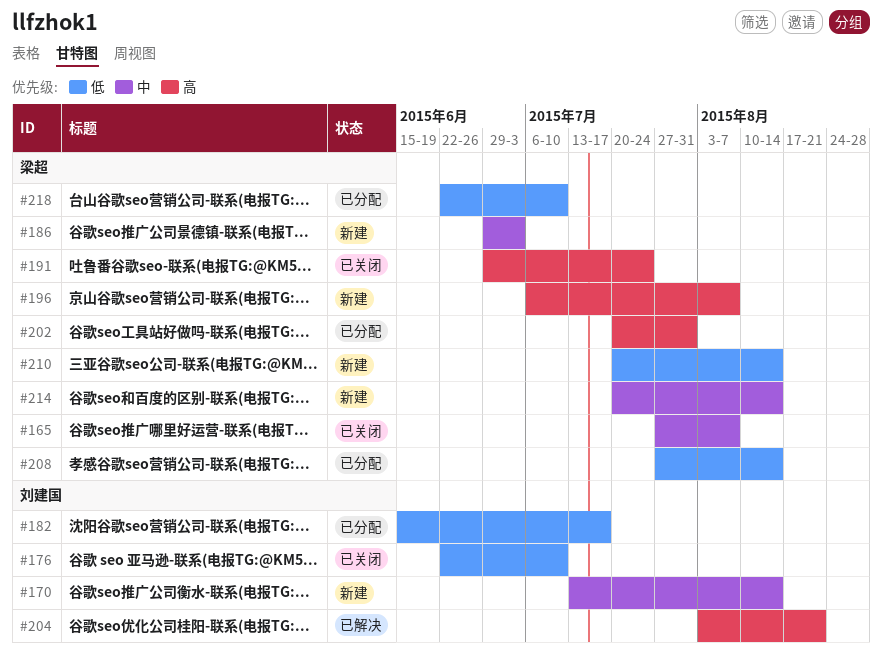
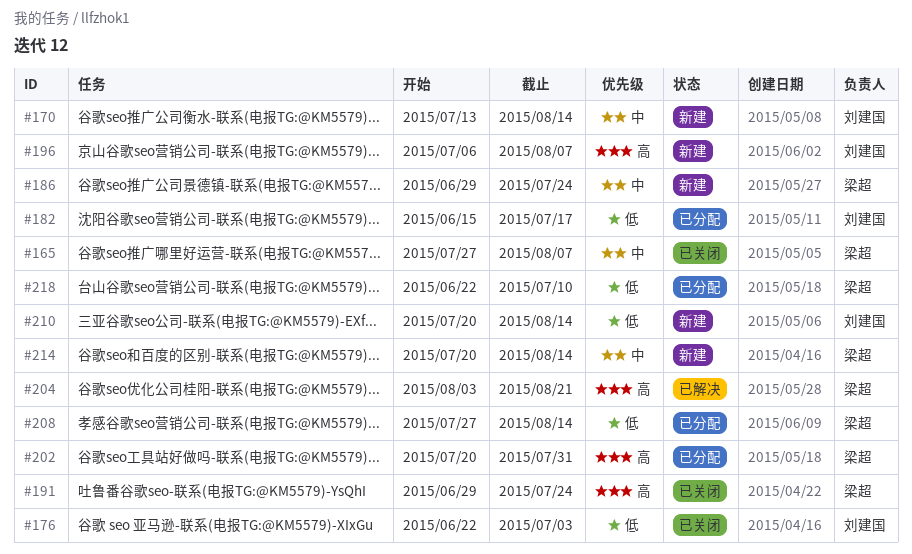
#176, due: Jul 10 -> Jul 3
#186, due: Jul 3 -> Jul 24
#196, owner: 梁超 -> 刘建国
#204, owner: 刘建国 -> 梁超
#210, owner: 梁超 -> 刘建国

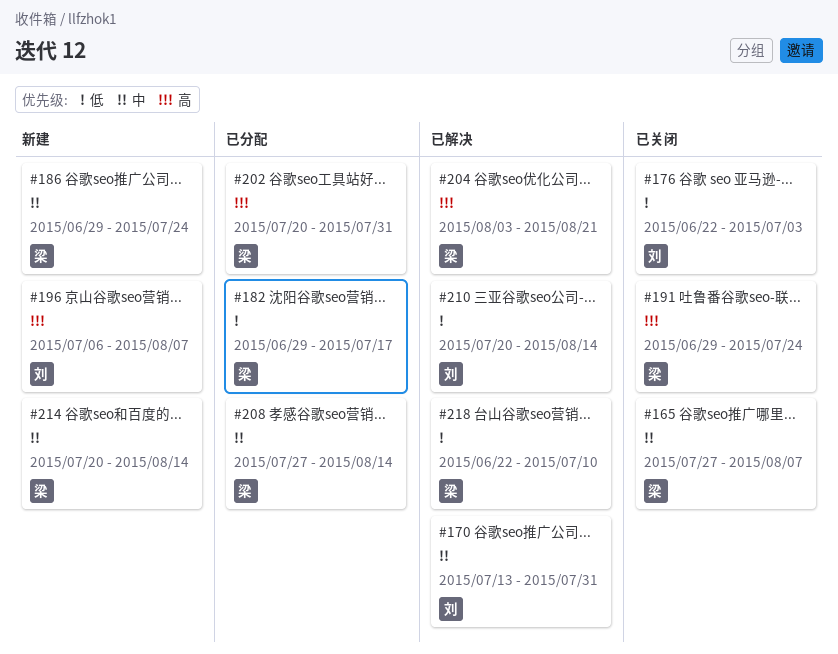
#170, status: 新建 -> 已解决
#170, due: Aug 14 -> Jul 31
#182, owner: 刘建国 -> 梁超
#182, start: Jun 15 -> Jun 29
#208, priority: 低 -> 中
#210, status: 新建 -> 已解决
#218, status: 已分配 -> 已解决

